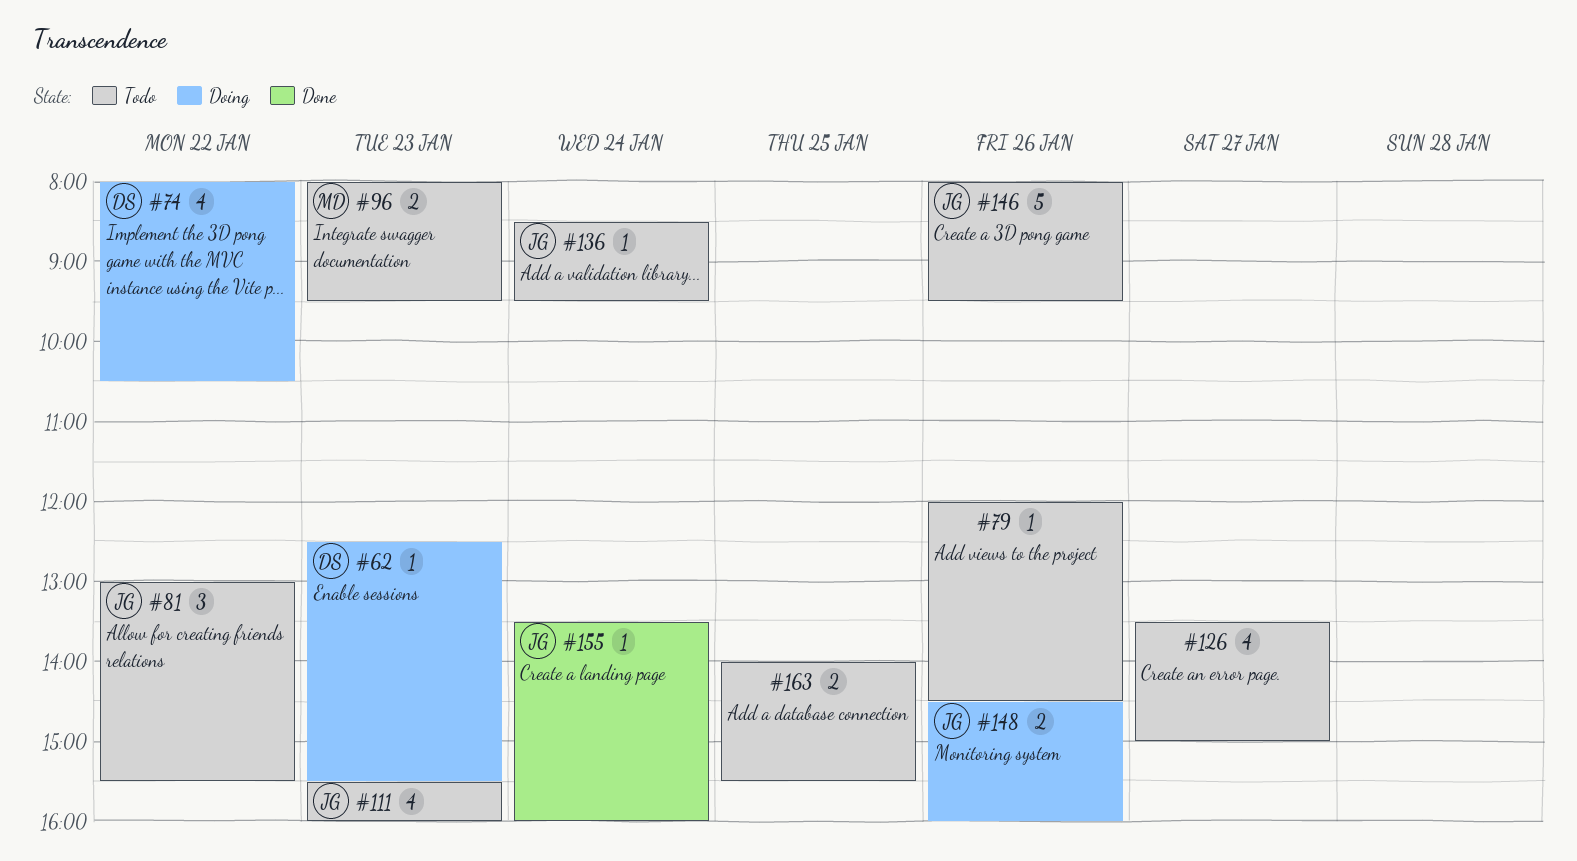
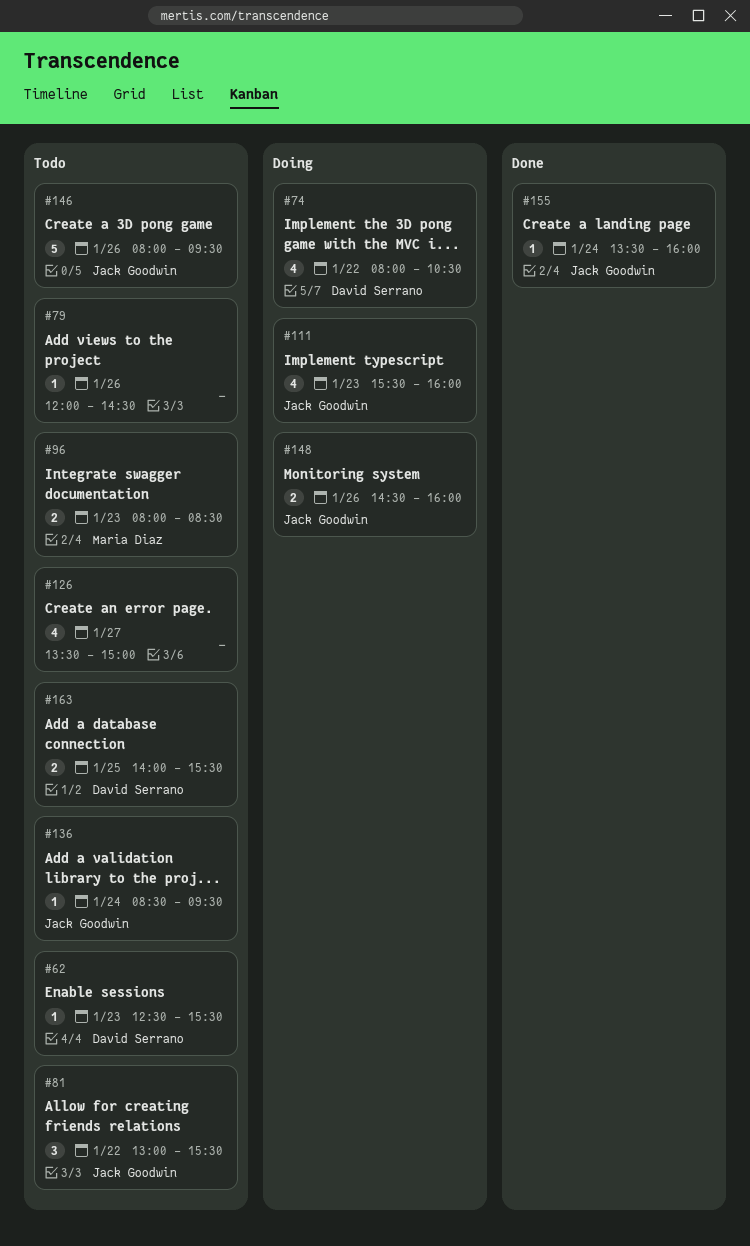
#62, status: Doing -> Todo
#96, ends: 09:30 -> 08:30
#111, status: Todo -> Doing
#163, owner: none -> David Serrano

